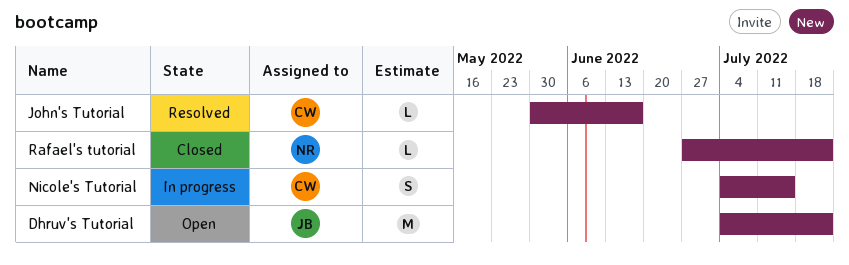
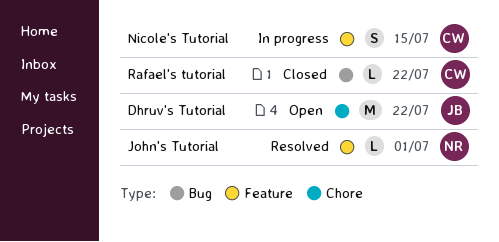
John's Tutorial, owner: CW -> NR
John's Tutorial, due: Jun 17 -> Jul 1
Rafael's tutorial, owner: NR -> CW

